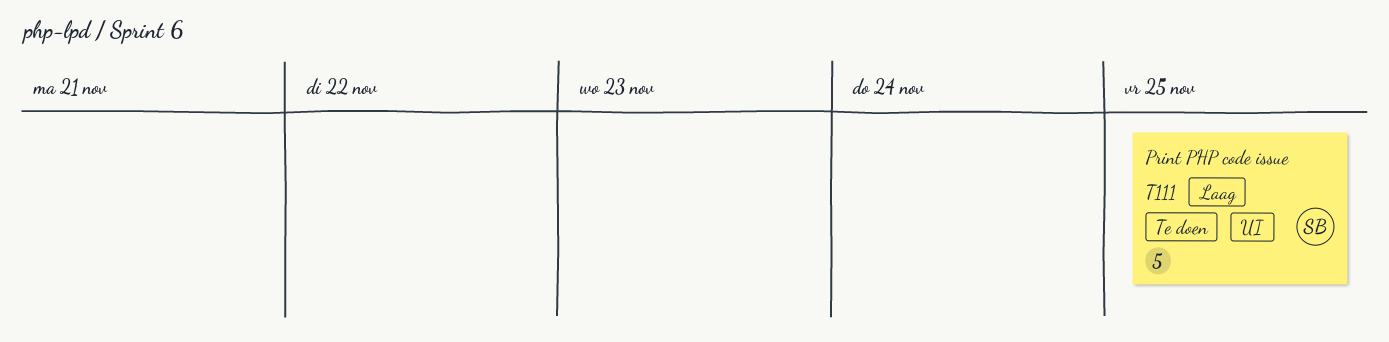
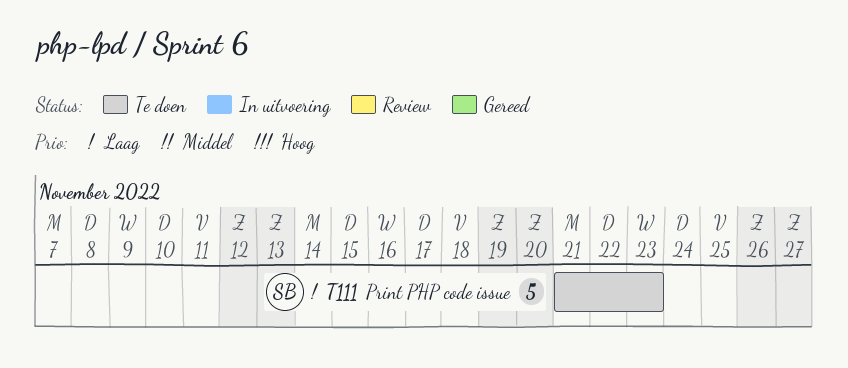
T111, due: Nov 25 -> Nov 23

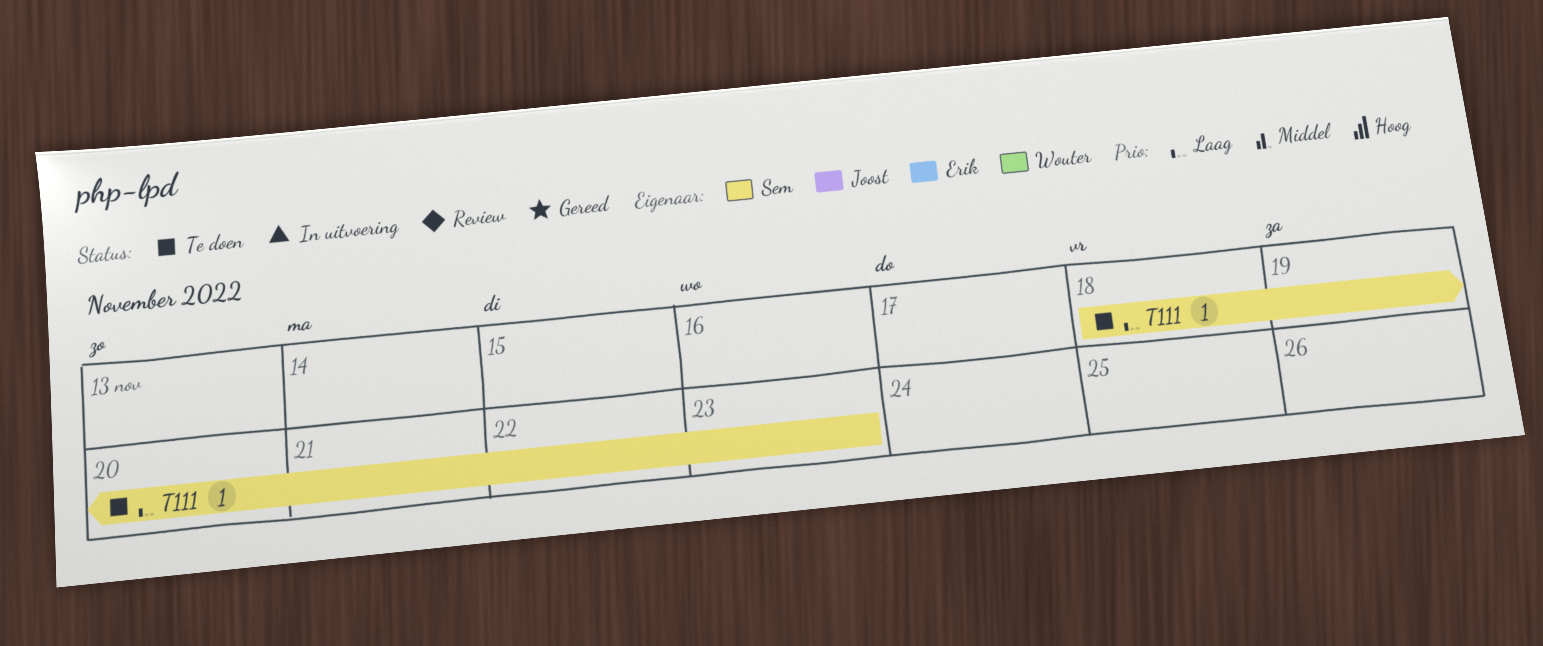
T111, estimate: 5 -> 1
T111, start: Nov 21 -> Nov 18

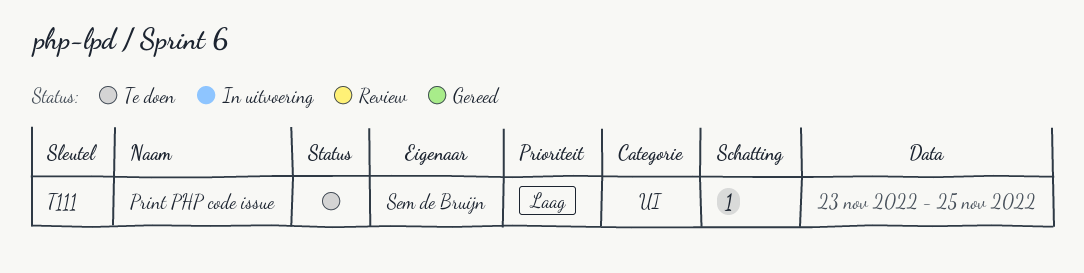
T111, start: Nov 18 -> Nov 23
T111, due: Nov 23 -> Nov 25

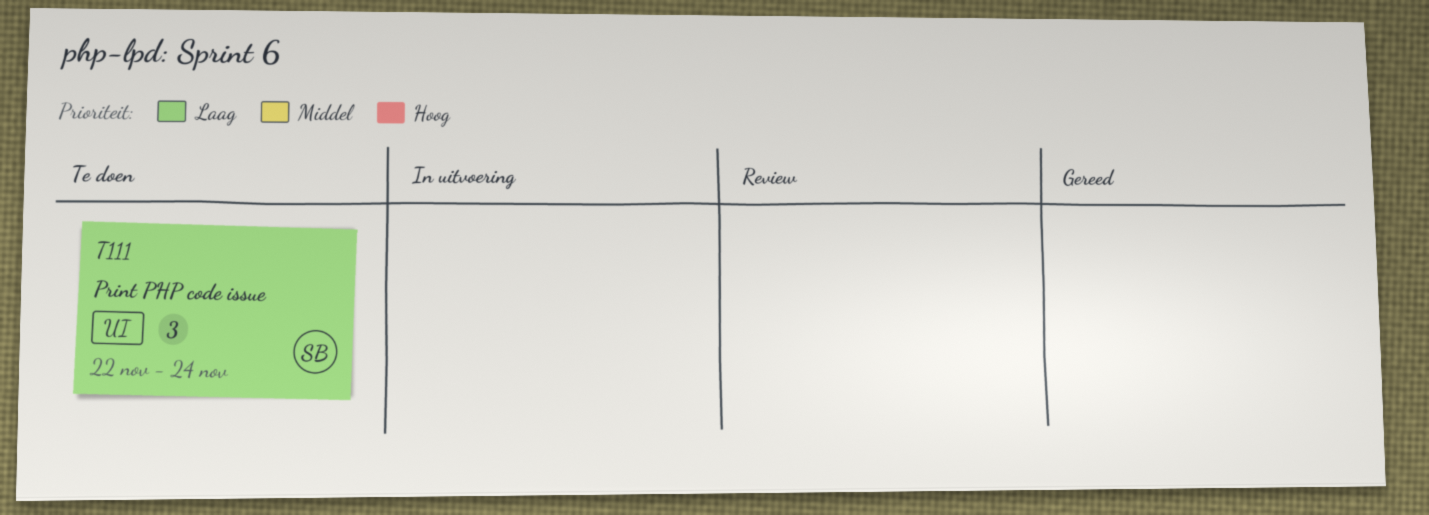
T111, estimate: 1 -> 3
T111, start: Nov 23 -> Nov 22
T111, due: Nov 25 -> Nov 24

